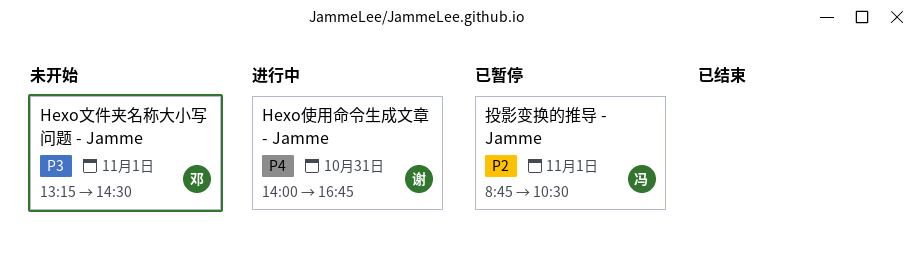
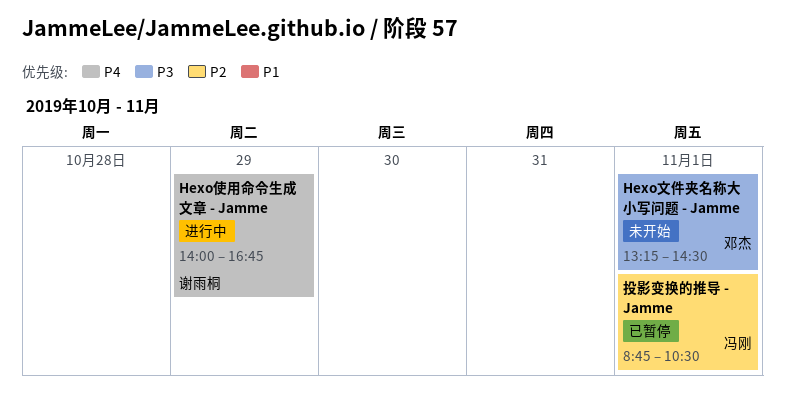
Hexo使用命令生成文章 - Jamme, day: Oct 31 -> Oct 29

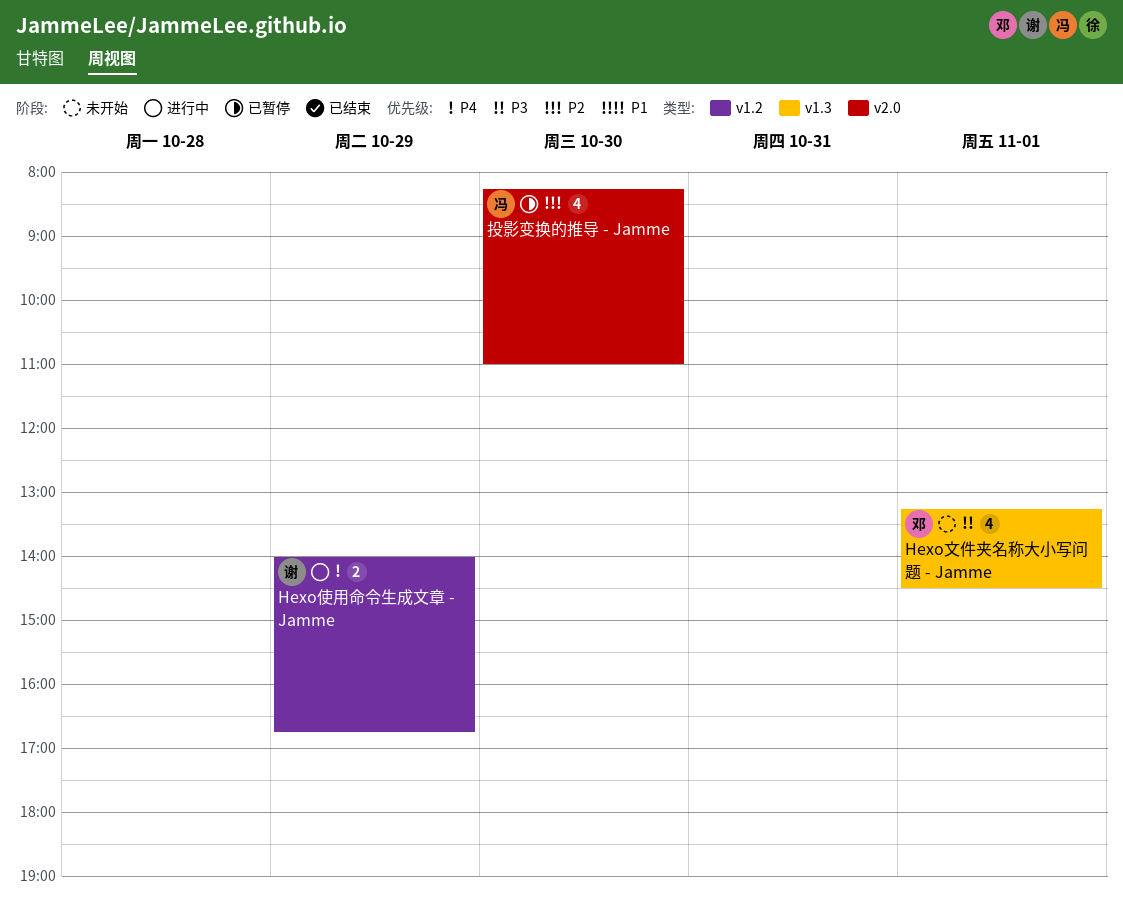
投影变换的推导 - Jamme, day: Nov 1 -> Oct 30
投影变换的推导 - Jamme, begins: 08:45 -> 08:15
投影变换的推导 - Jamme, ends: 10:30 -> 11:00

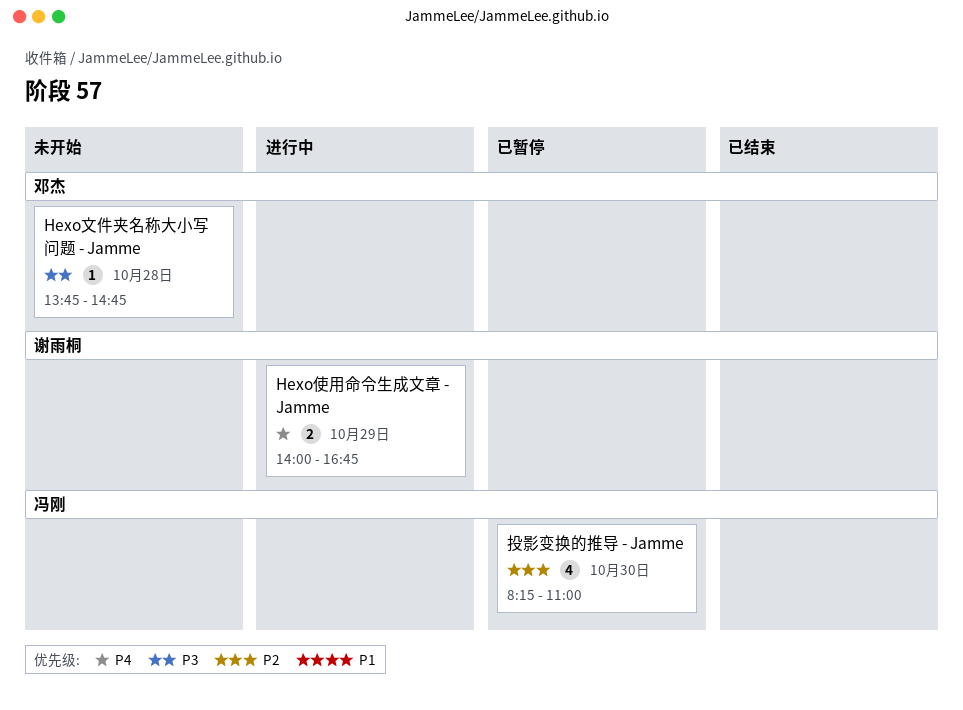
Hexo文件夹名称大小写问题 - Jamme, estimate: 4 -> 1
Hexo文件夹名称大小写问题 - Jamme, day: Nov 1 -> Oct 28
Hexo文件夹名称大小写问题 - Jamme, begins: 13:15 -> 13:45
Hexo文件夹名称大小写问题 - Jamme, ends: 14:30 -> 14:45

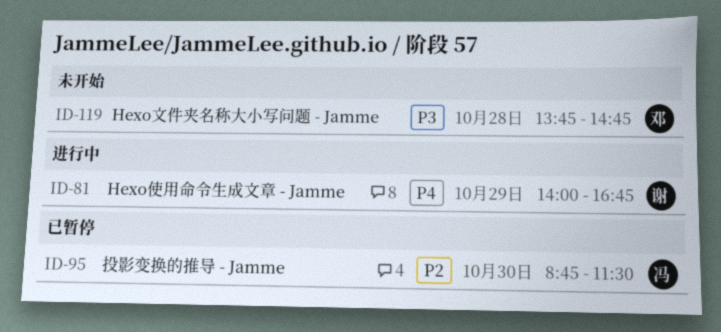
投影变换的推导 - Jamme, begins: 08:15 -> 08:45
投影变换的推导 - Jamme, ends: 11:00 -> 11:30

